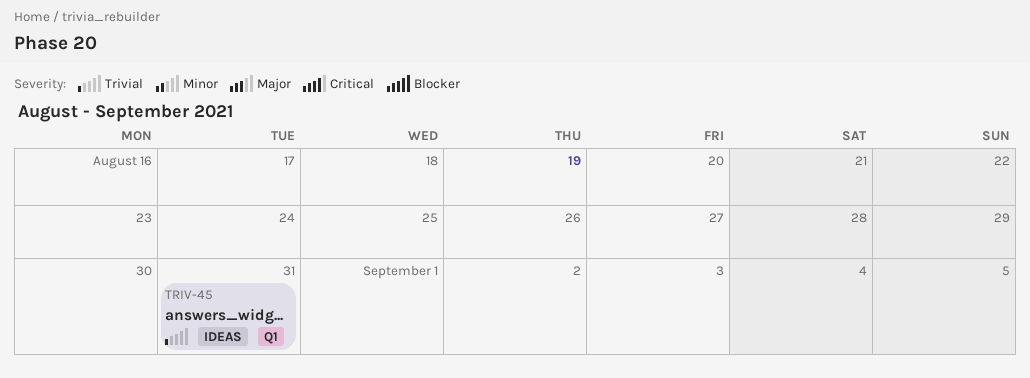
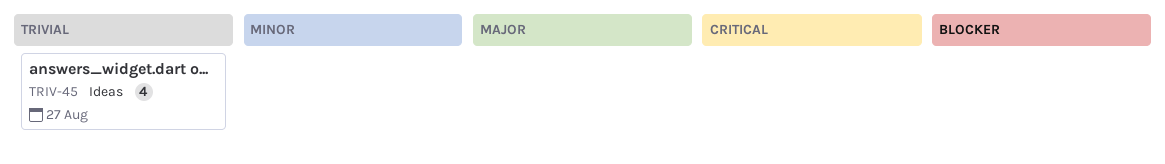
TRIV-45, due: Aug 31 -> Aug 27

